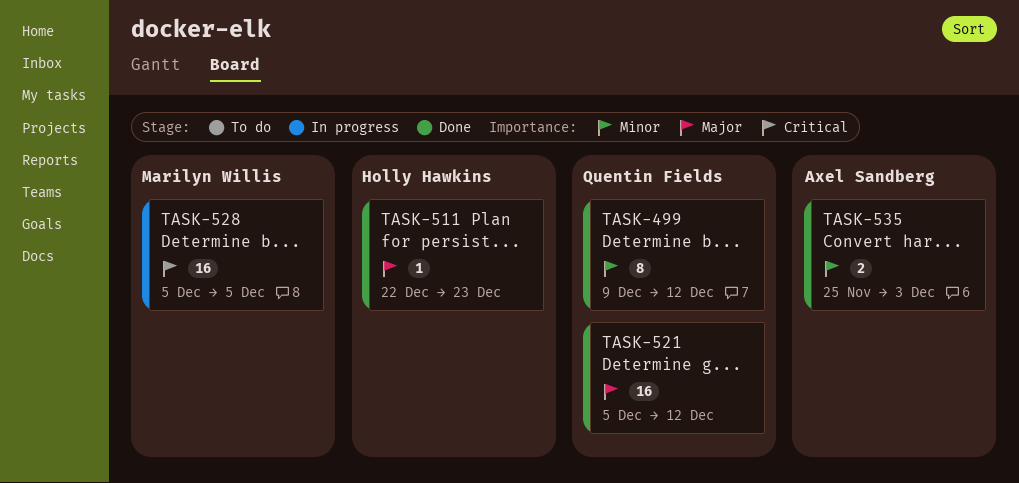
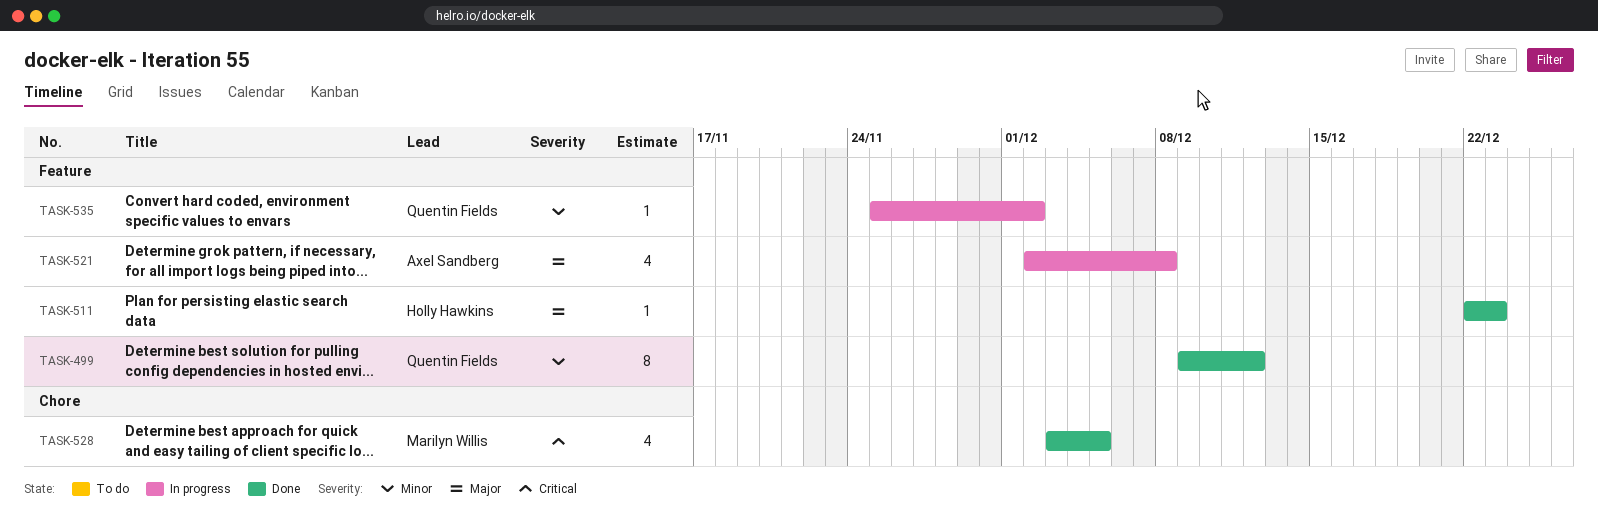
TASK-521, status: Done -> In progress
TASK-521, owner: Quentin Fields -> Axel Sandberg
TASK-521, estimate: 16 -> 4
TASK-521, start: Dec 5 -> Dec 2
TASK-521, due: Dec 12 -> Dec 8
TASK-528, status: In progress -> Done
TASK-528, estimate: 16 -> 4
TASK-528, start: Dec 5 -> Dec 3
TASK-535, status: Done -> In progress
TASK-535, owner: Axel Sandberg -> Quentin Fields
TASK-535, estimate: 2 -> 1
TASK-535, due: Dec 3 -> Dec 2

